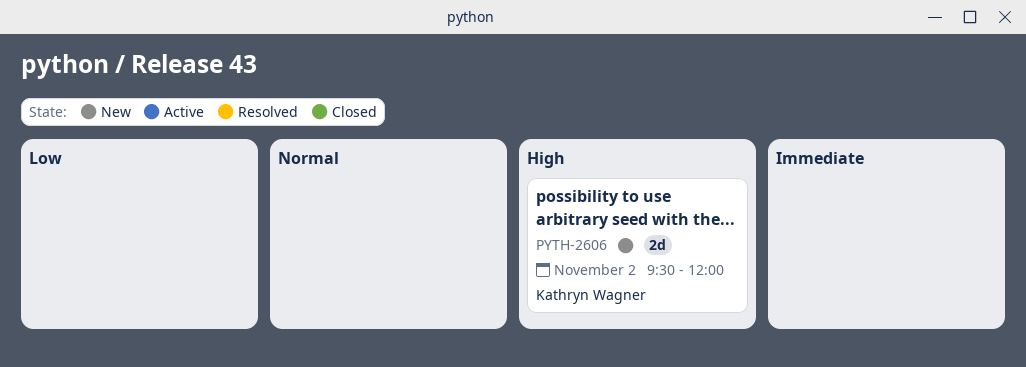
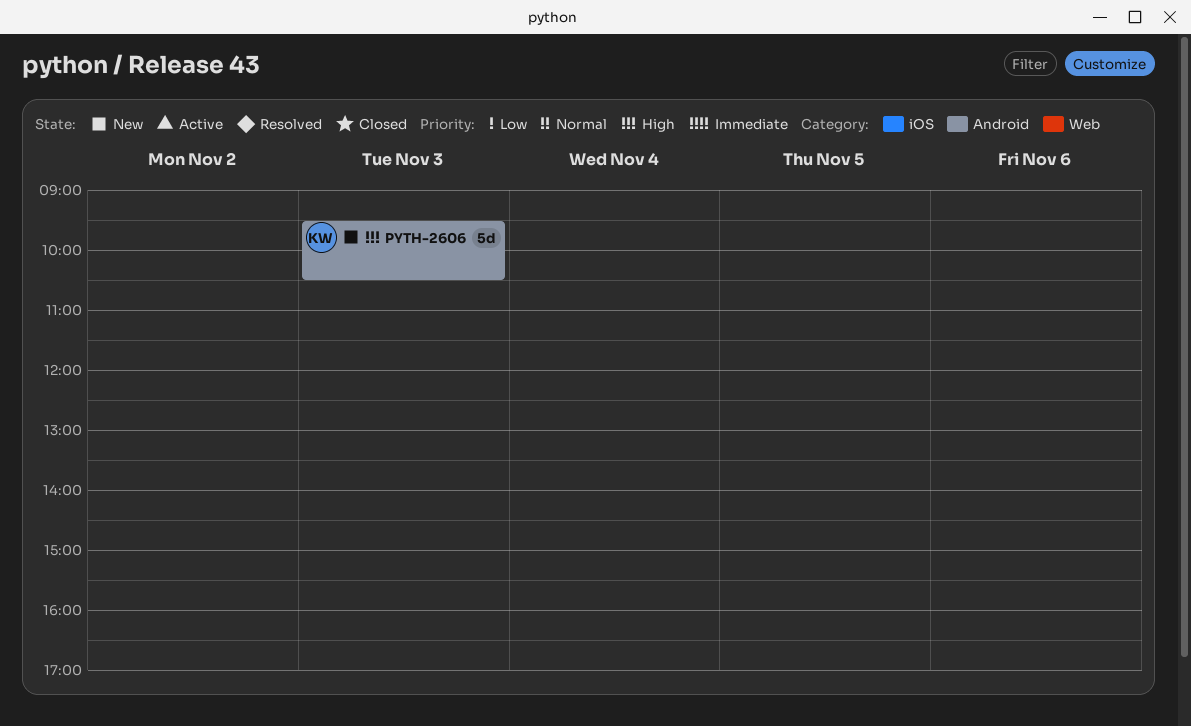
PYTH-2606, estimate: 2d -> 5d
PYTH-2606, day: Nov 2 -> Nov 3
PYTH-2606, ends: 12:00 -> 10:30

